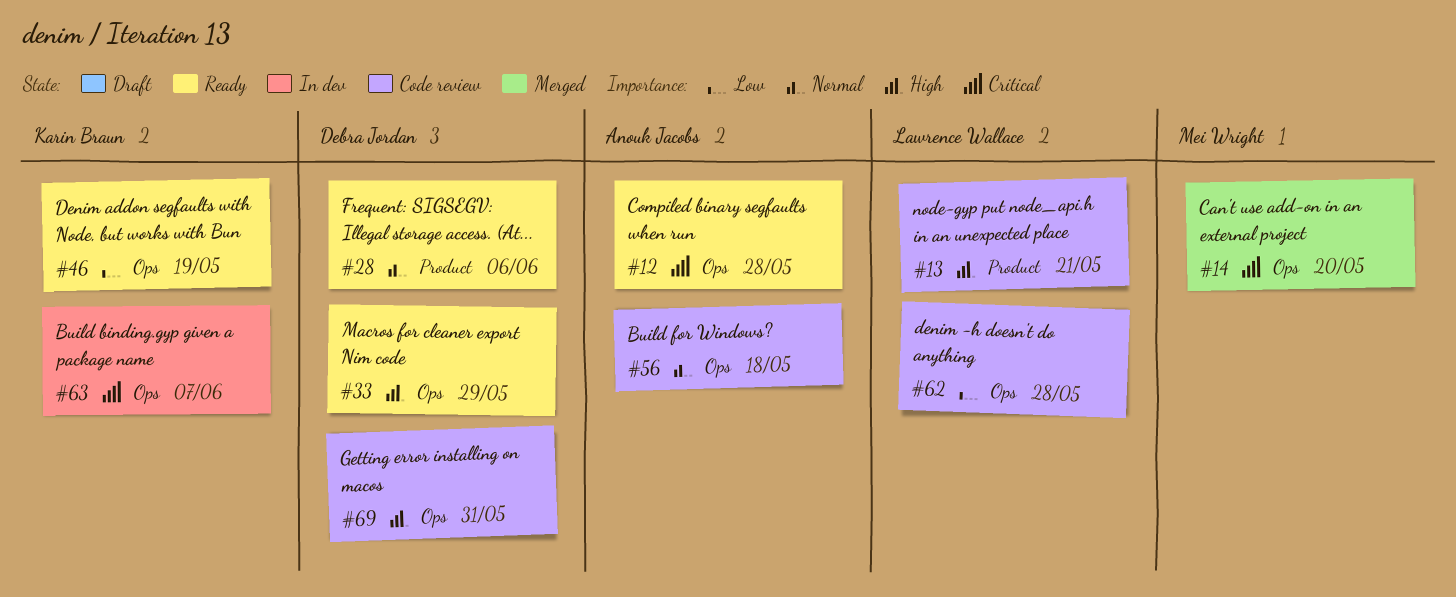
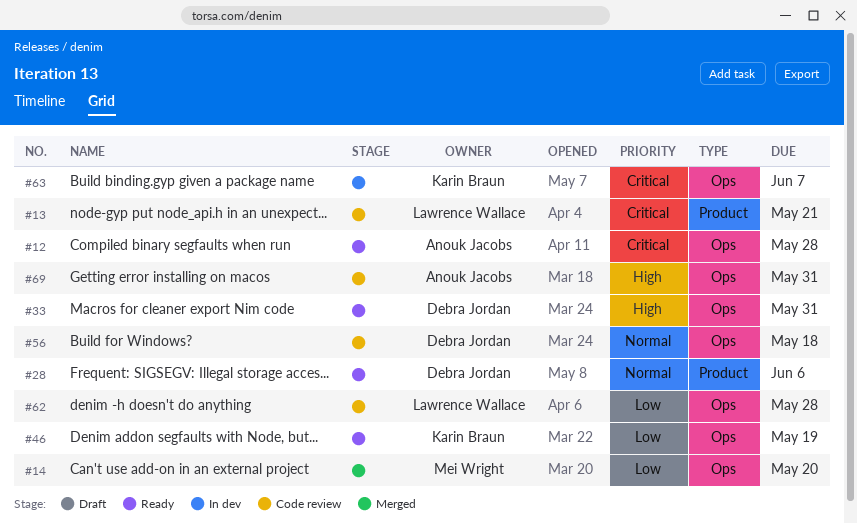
#13, priority: High -> Critical
#14, priority: Critical -> Low
#33, due: May 29 -> May 31
#56, owner: Anouk Jacobs -> Debra Jordan
#69, owner: Debra Jordan -> Anouk Jacobs

